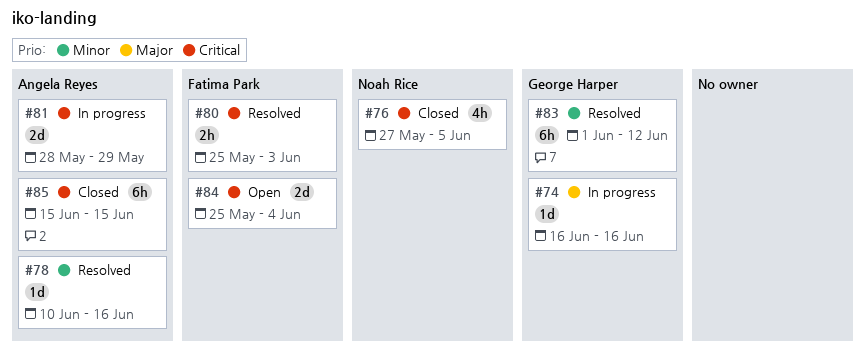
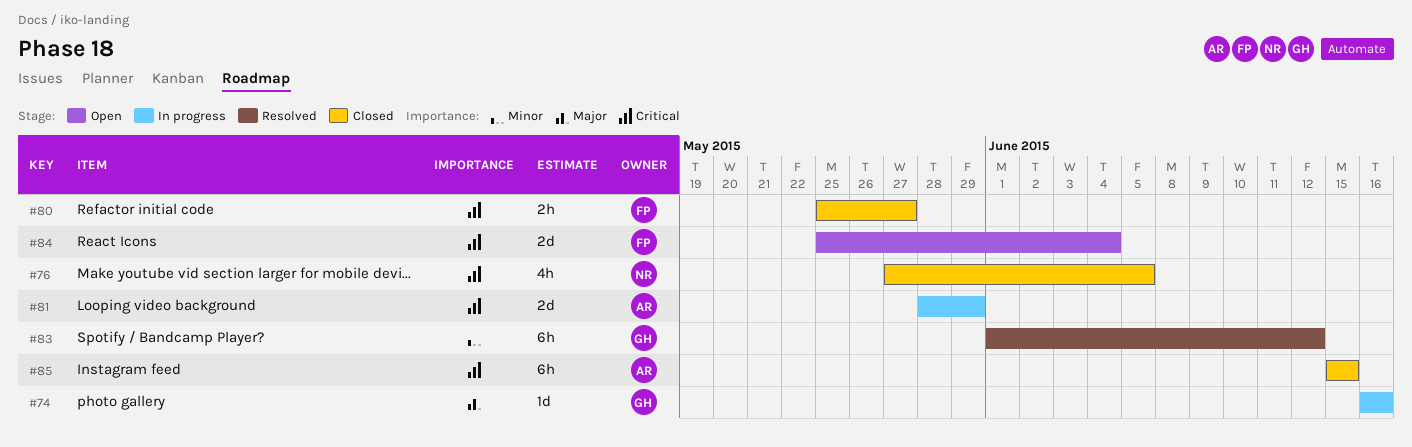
#78: present -> none
#80, status: Resolved -> Closed
#80, due: Jun 3 -> May 27

